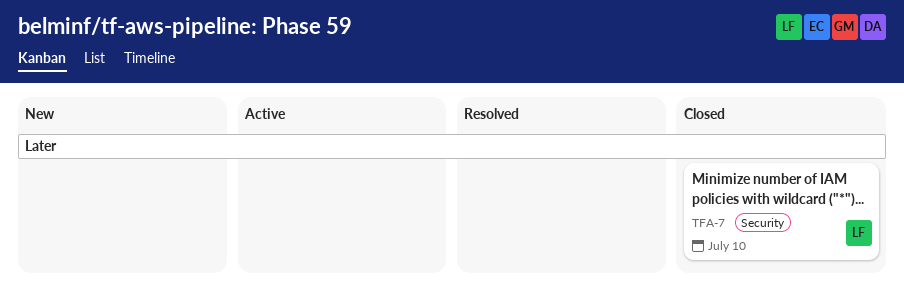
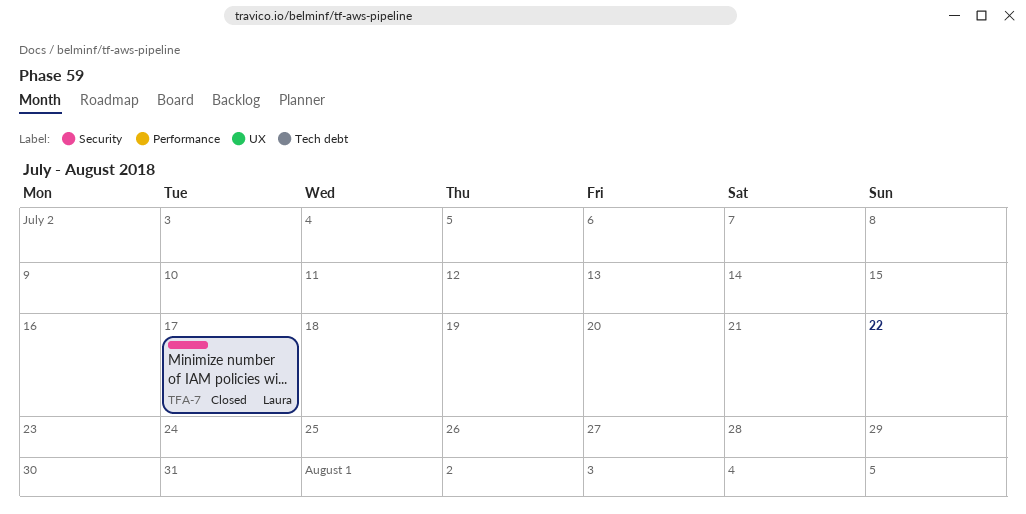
TFA-7, due: Jul 10 -> Jul 17

